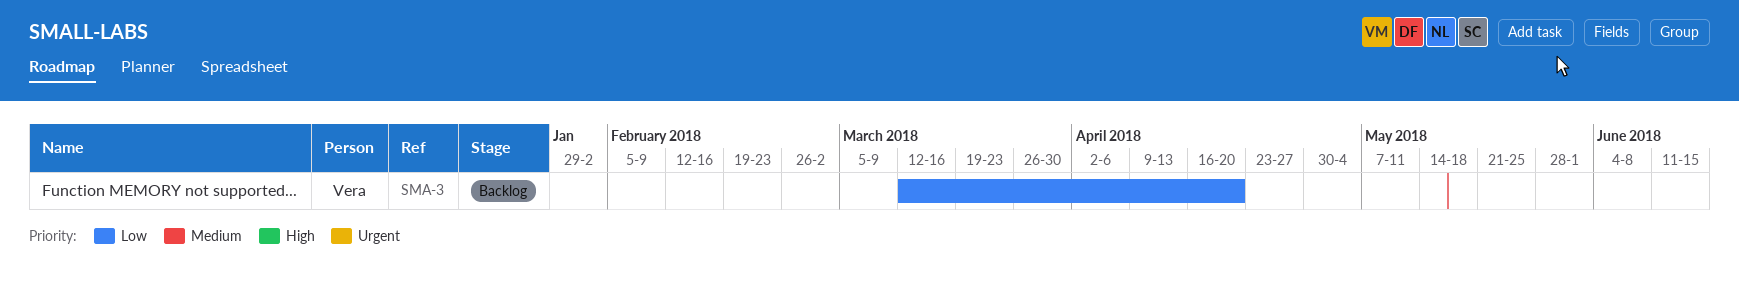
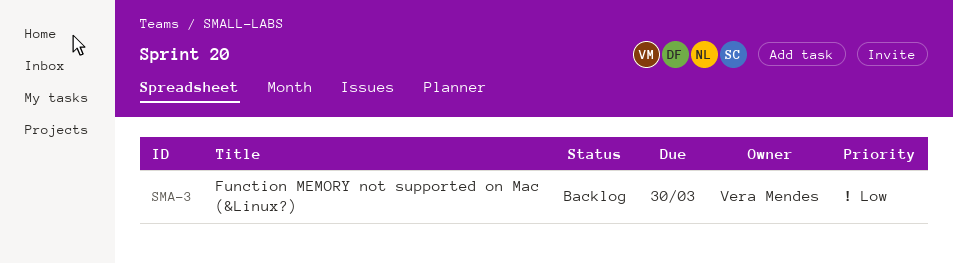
SMA-3, due: Apr 20 -> Mar 30

